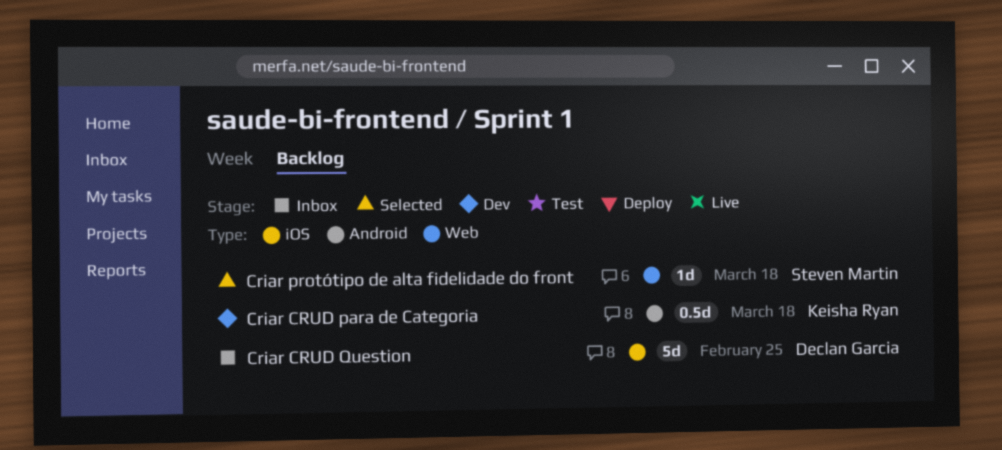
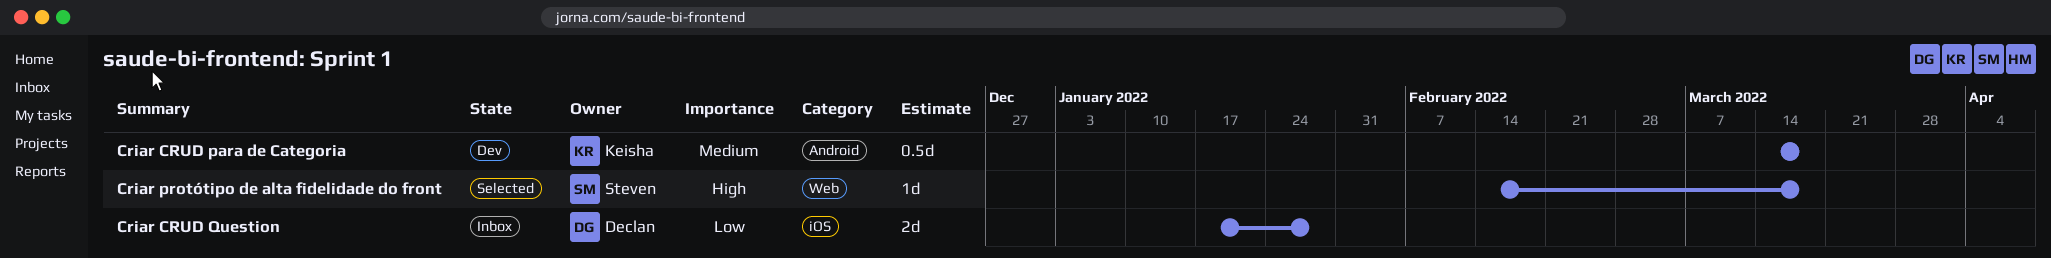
Criar CRUD Question, estimate: 5d -> 2d
Criar CRUD Question, due: Feb 25 -> Jan 28

